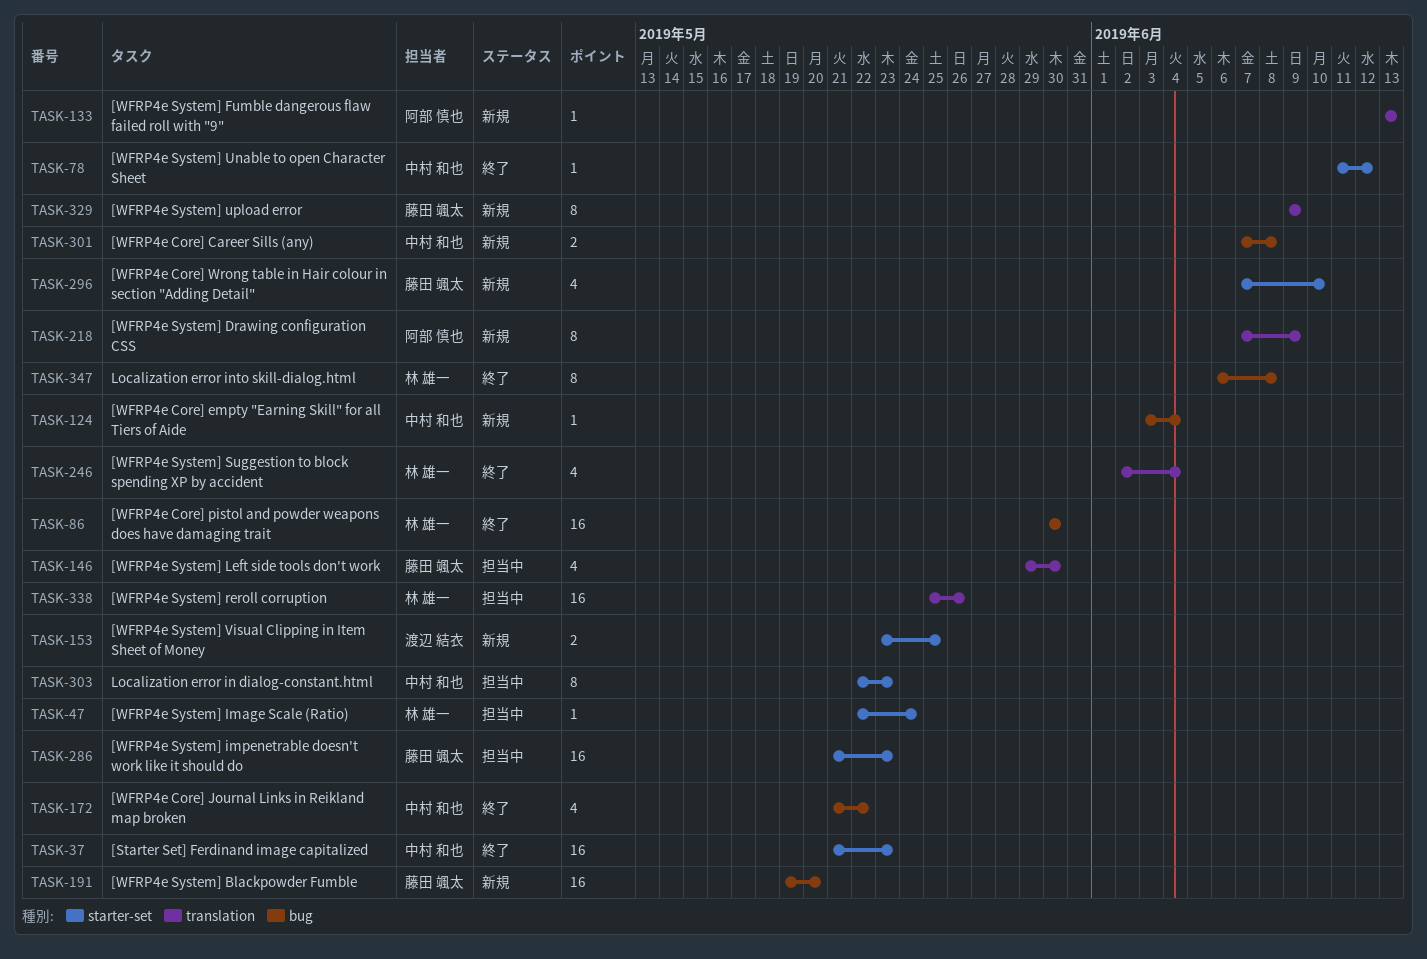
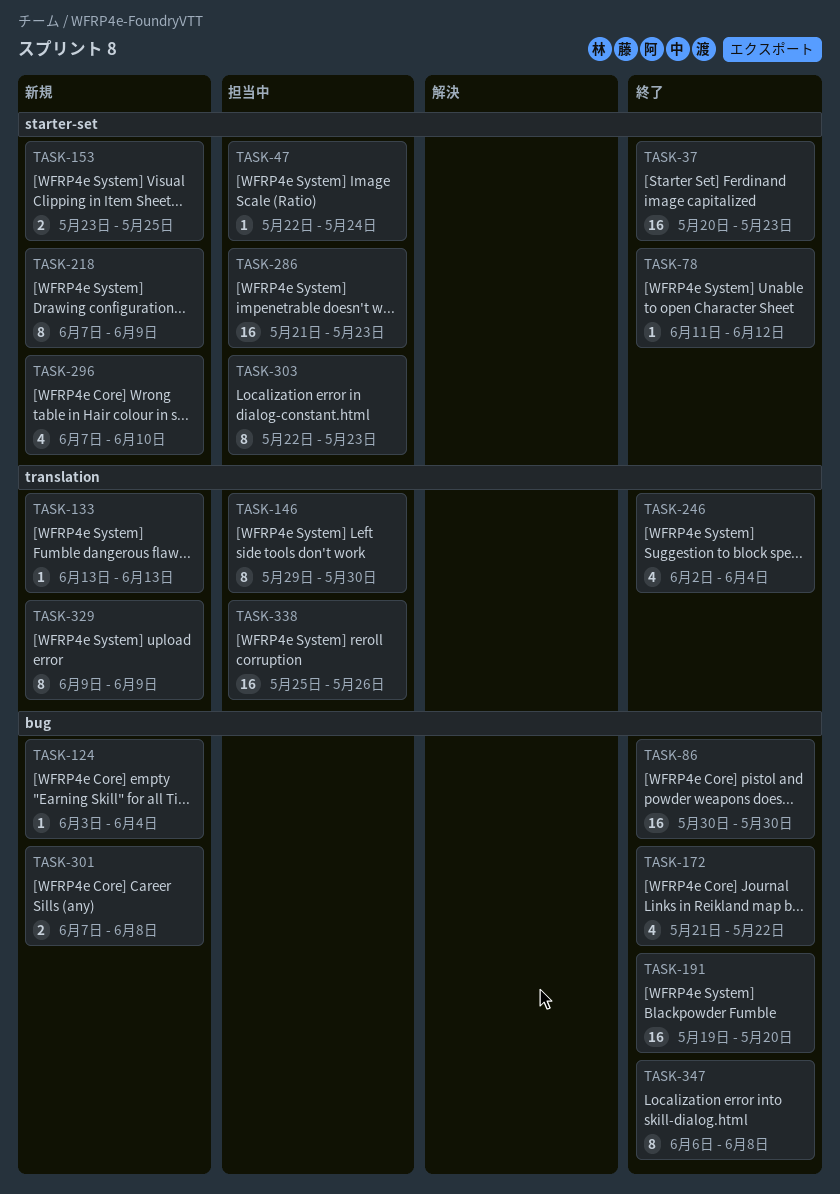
TASK-37, start: May 21 -> May 20
TASK-146, estimate: 4 -> 8
TASK-191, status: 新規 -> 終了
TASK-218, label: translation -> starter-set

